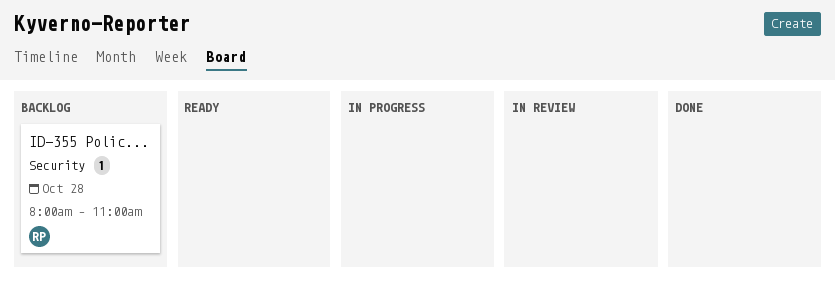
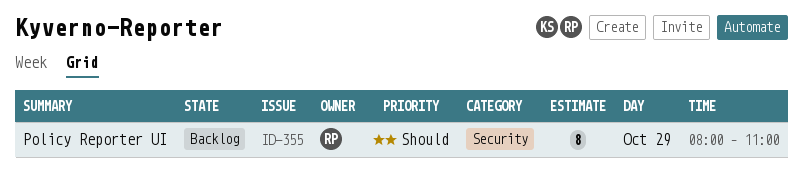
ID-355, estimate: 1 -> 8
ID-355, day: Oct 28 -> Oct 29

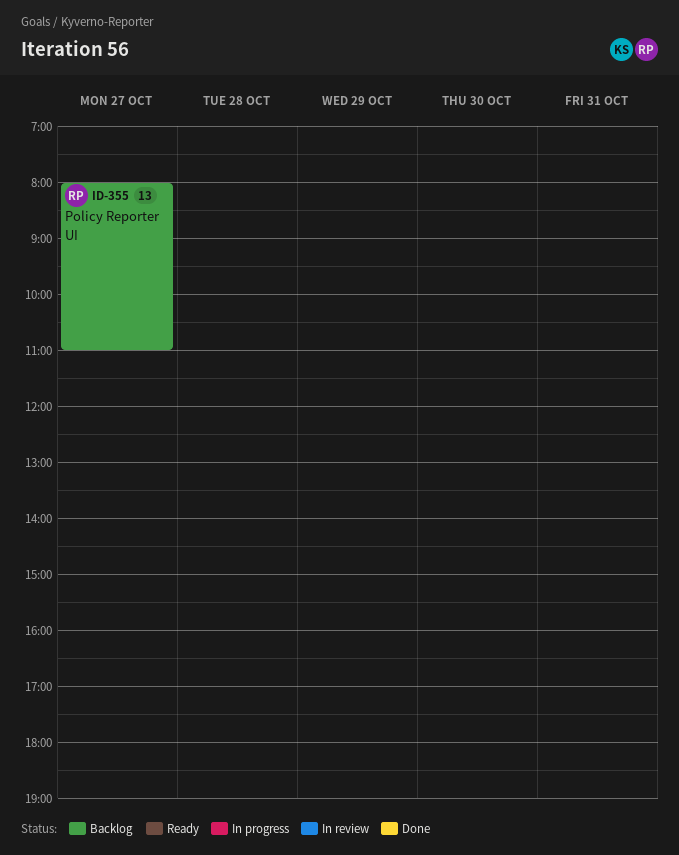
ID-355, estimate: 8 -> 13
ID-355, day: Oct 29 -> Oct 27

